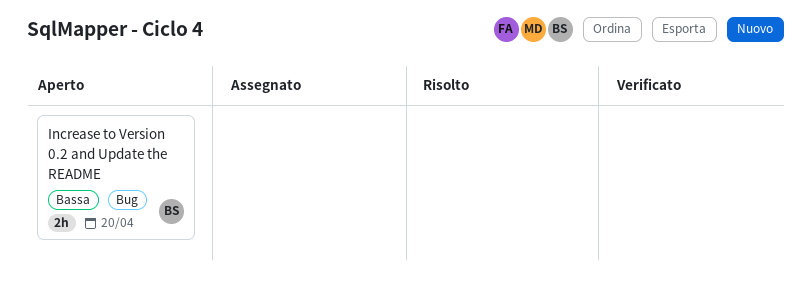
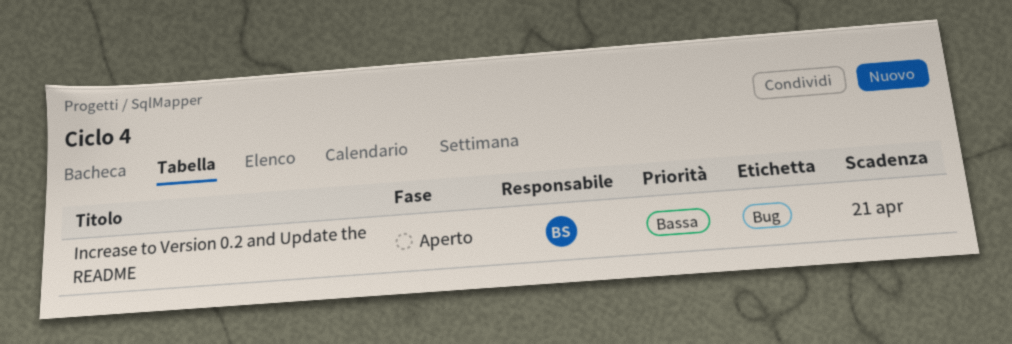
Increase to Version 0.2 and Update the README, due: Apr 20 -> Apr 21

